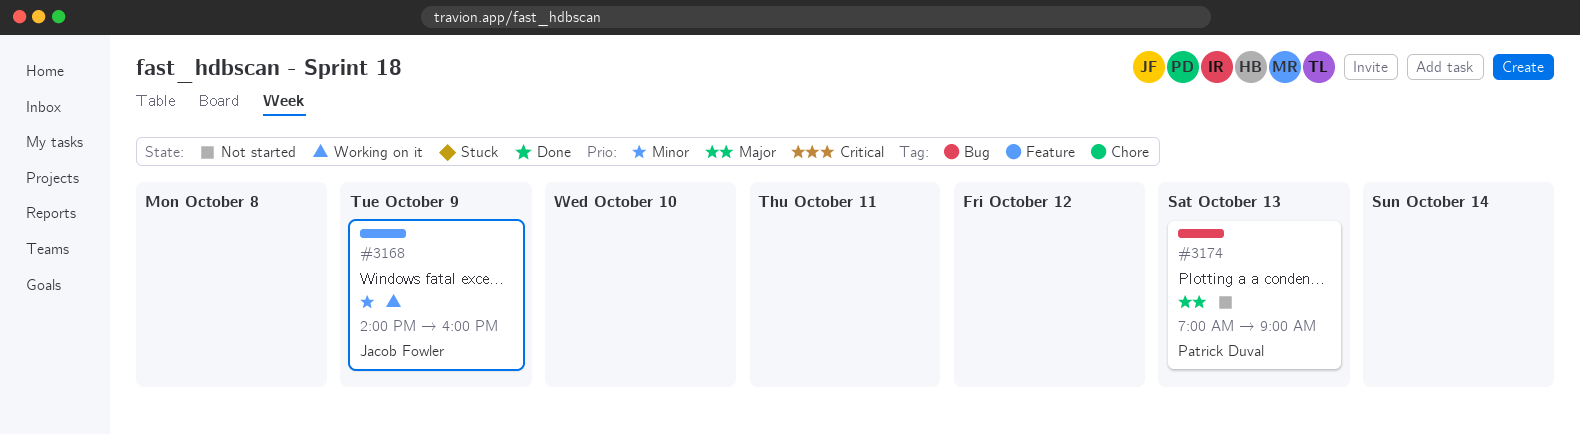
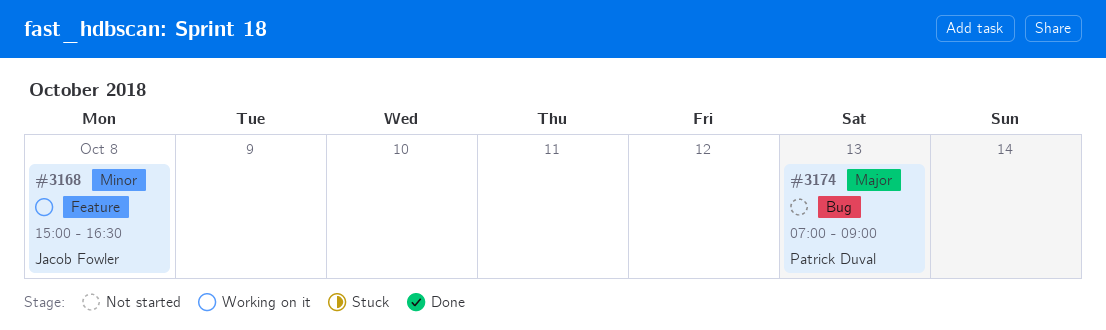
#3168, day: Oct 9 -> Oct 8
#3168, begins: 14:00 -> 15:00
#3168, ends: 16:00 -> 16:30

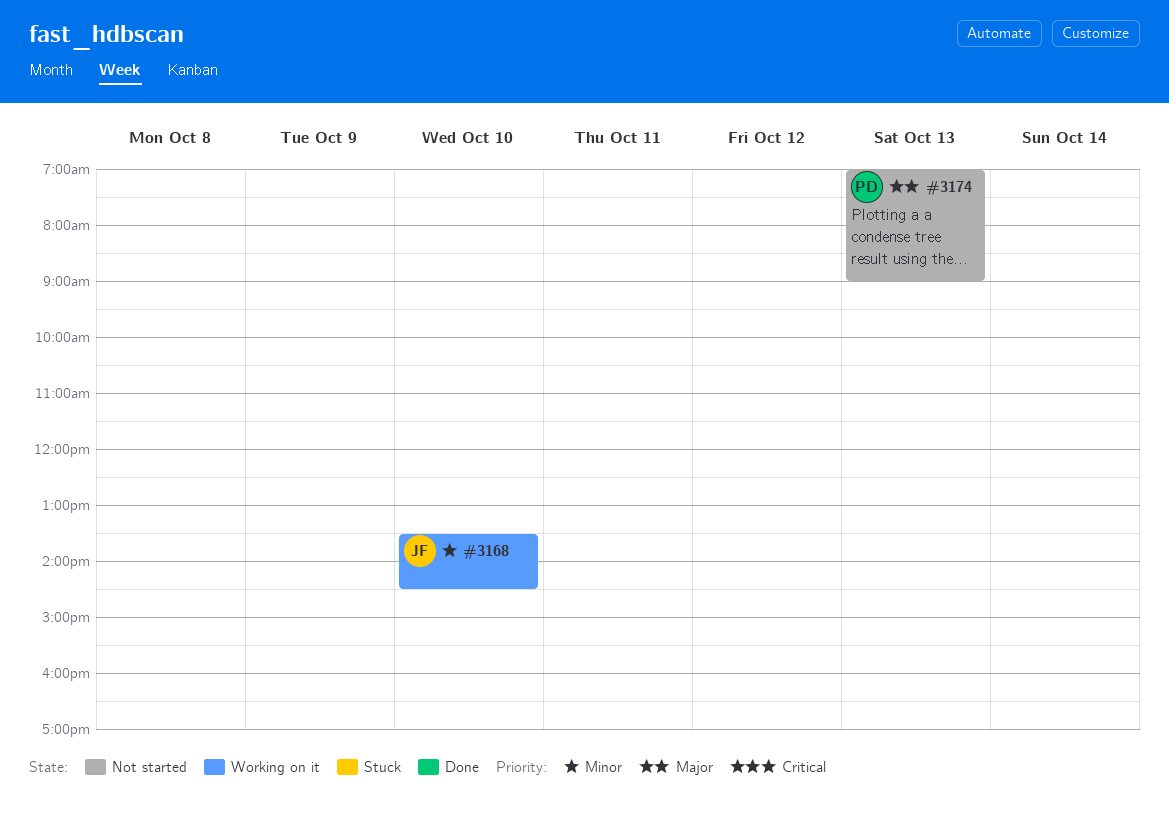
#3168, day: Oct 8 -> Oct 10
#3168, begins: 15:00 -> 13:30
#3168, ends: 16:30 -> 14:30

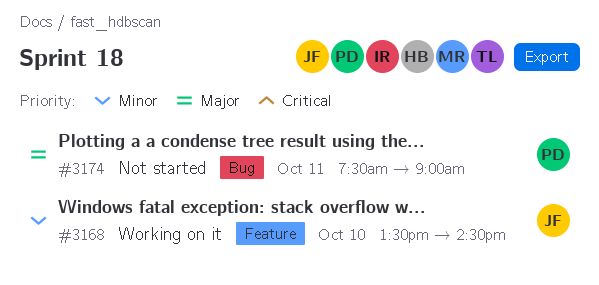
#3174, day: Oct 13 -> Oct 11
#3174, begins: 07:00 -> 07:30

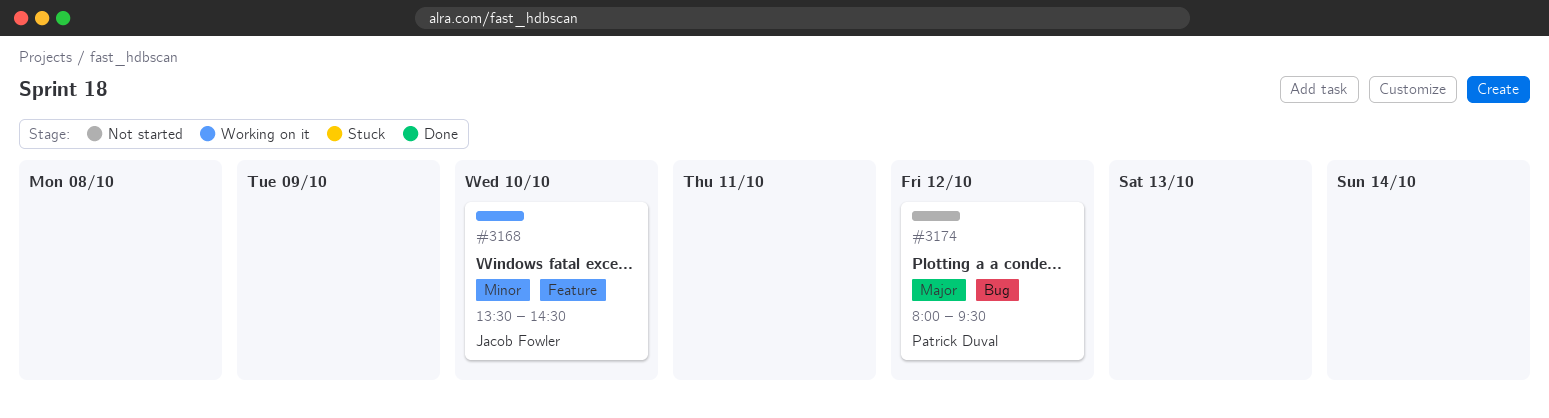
#3174, day: Oct 11 -> Oct 12
#3174, begins: 07:30 -> 08:00
#3174, ends: 09:00 -> 09:30

